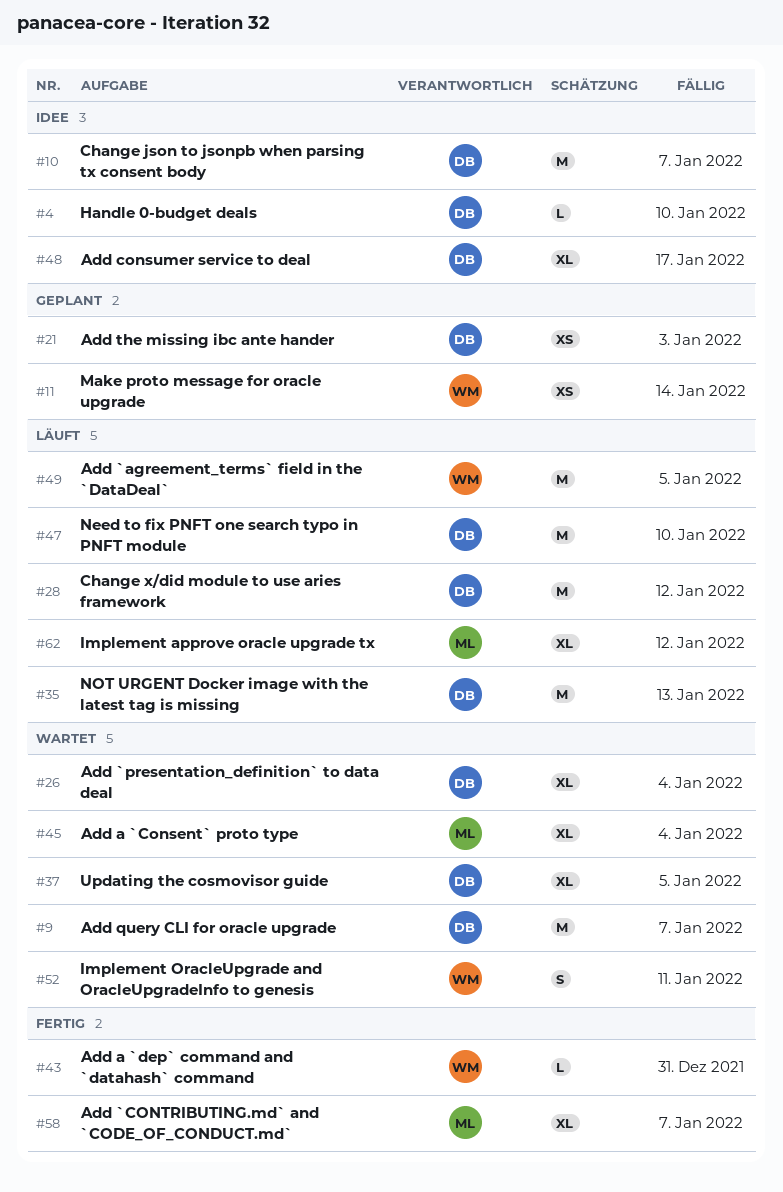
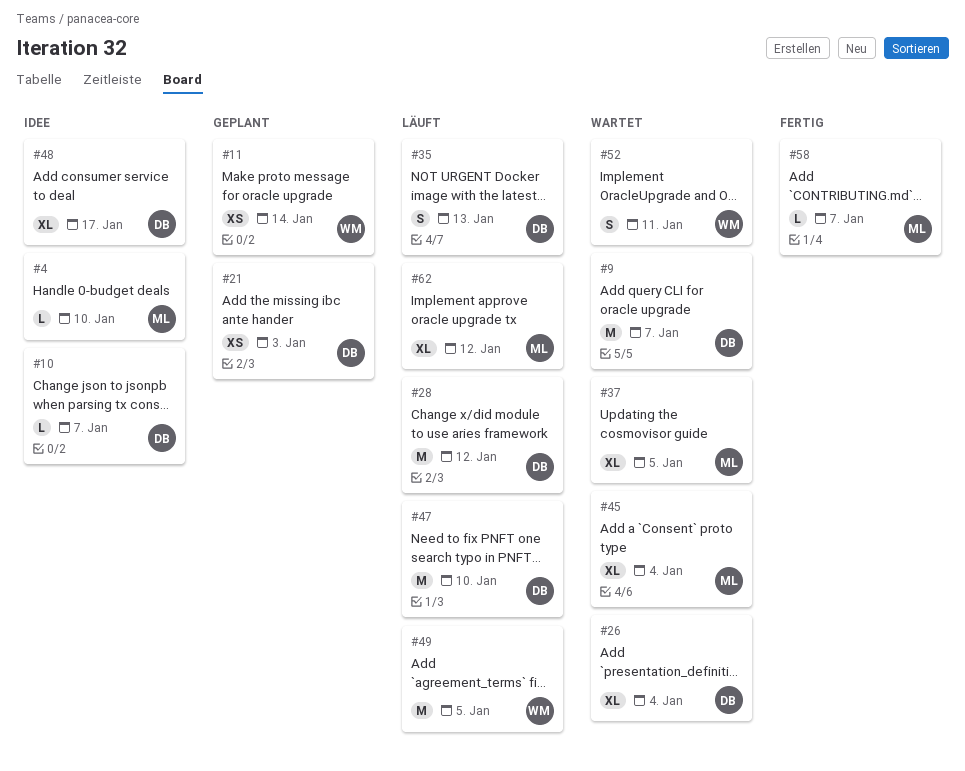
#4, owner: DB -> ML
#10, estimate: M -> L
#35, estimate: M -> S
#37, owner: DB -> ML
#43: present -> none
#58, estimate: XL -> L

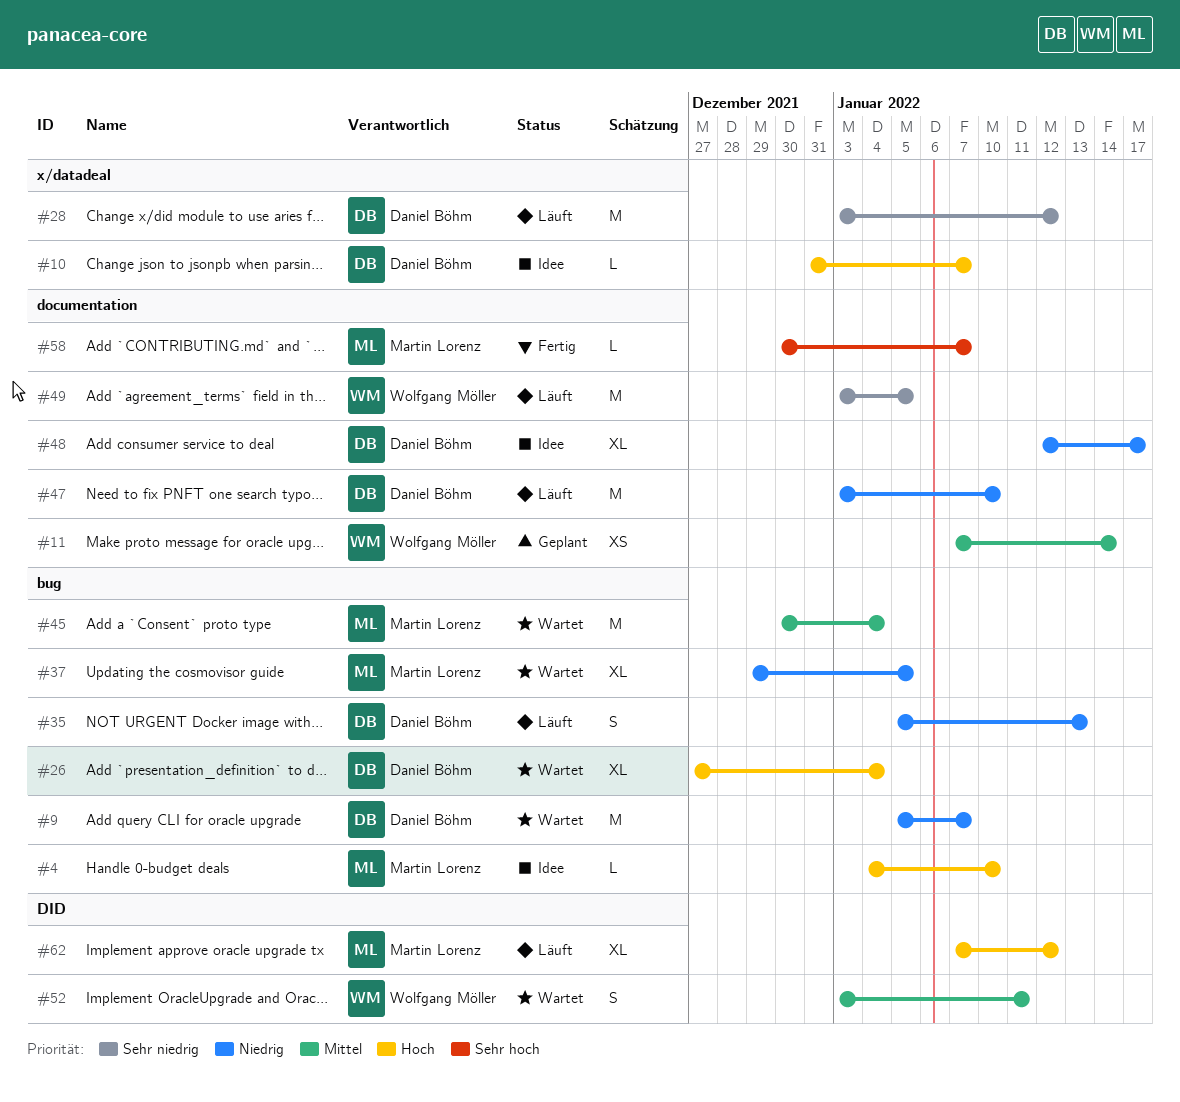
#21: present -> none
#45, estimate: XL -> M

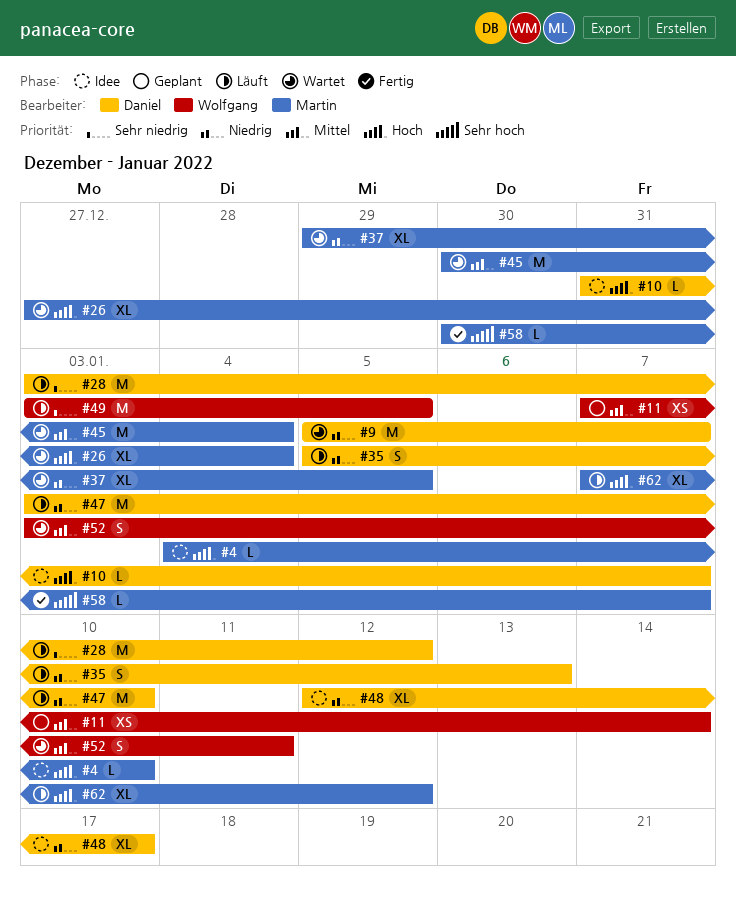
#26, owner: Daniel Böhm -> Martin Lorenz

